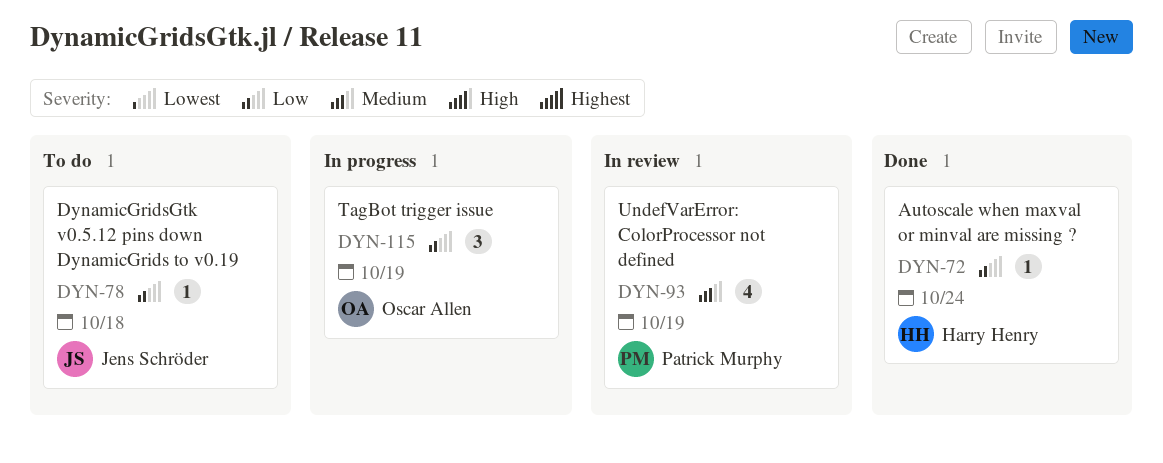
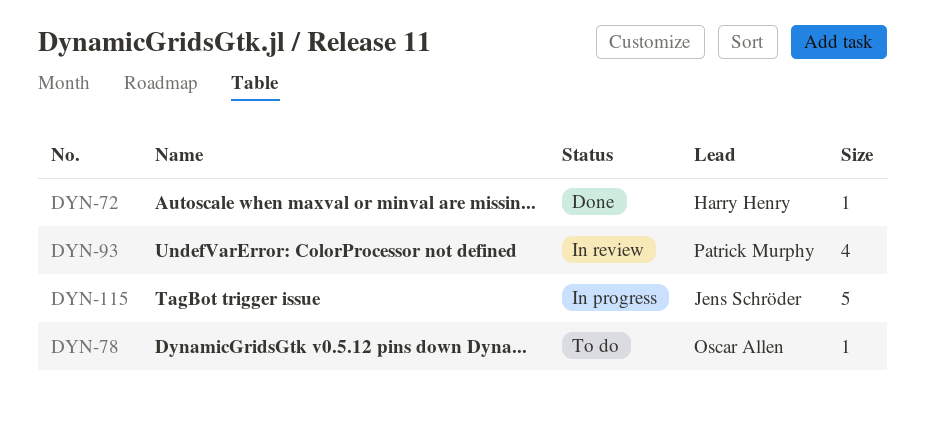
DYN-78, owner: Jens Schröder -> Oscar Allen
DYN-115, owner: Oscar Allen -> Jens Schröder
DYN-115, estimate: 3 -> 5

